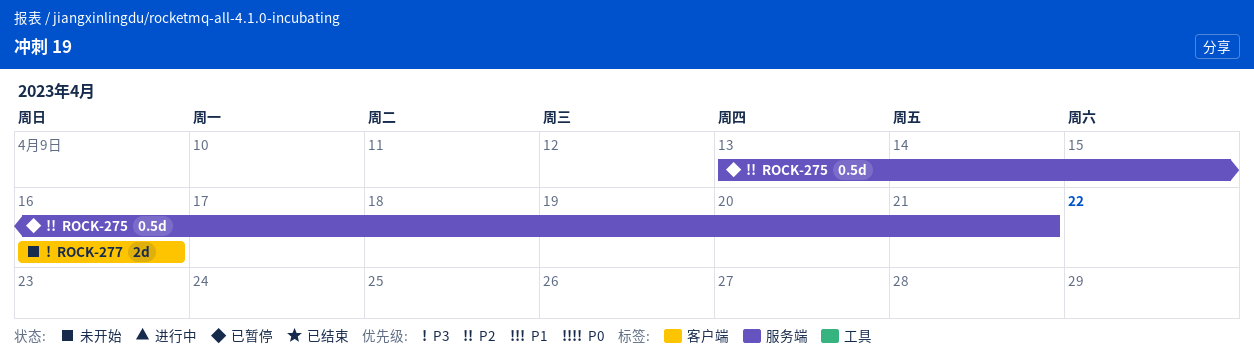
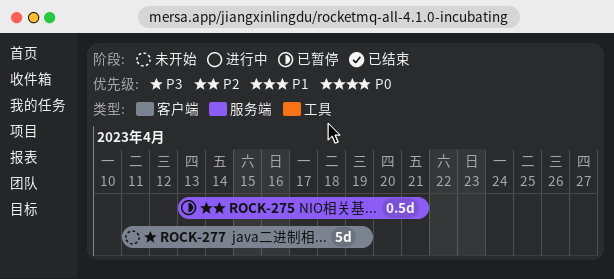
ROCK-277, estimate: 2d -> 5d
ROCK-277, start: Apr 16 -> Apr 11
ROCK-277, due: Apr 16 -> Apr 19

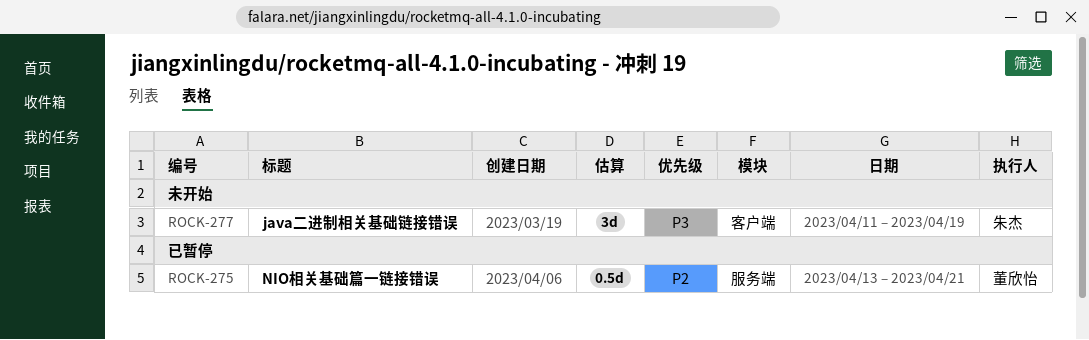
ROCK-277, estimate: 5d -> 3d

